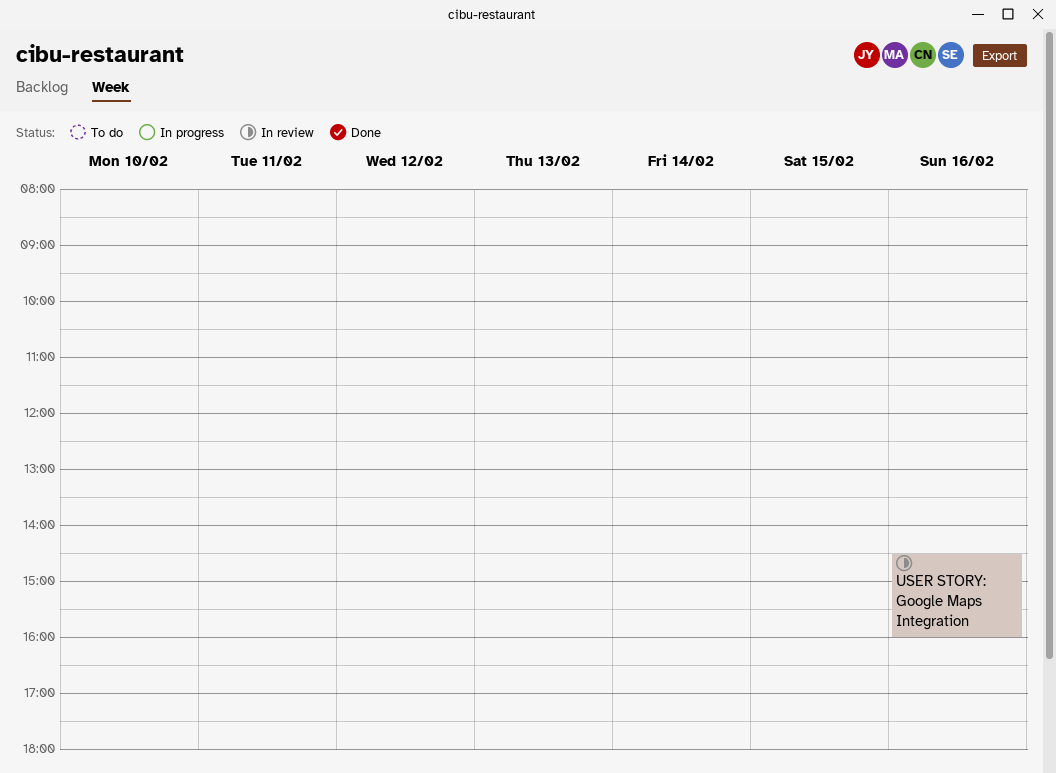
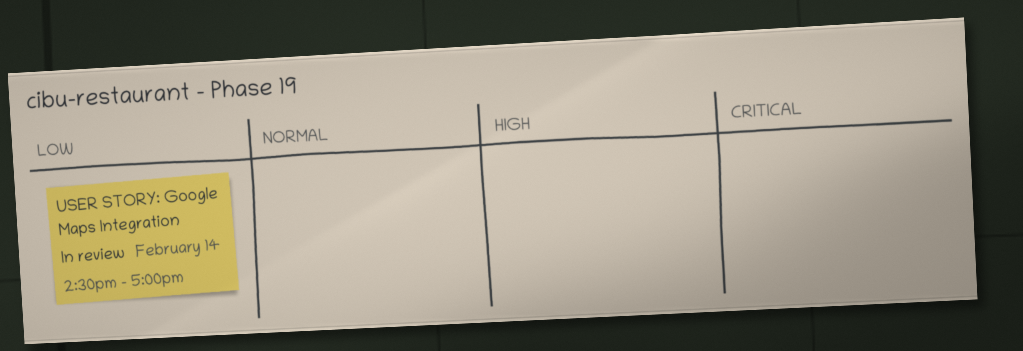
USER STORY: Google Maps Integration, day: Feb 16 -> Feb 14
USER STORY: Google Maps Integration, ends: 16:00 -> 17:00

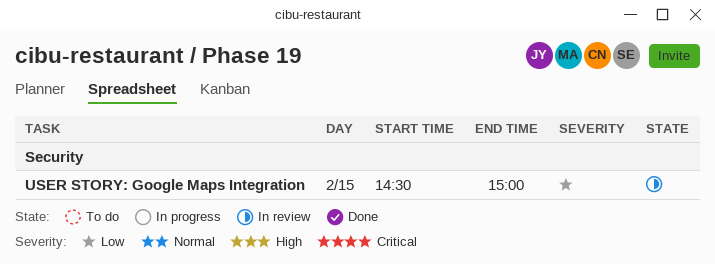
USER STORY: Google Maps Integration, day: Feb 14 -> Feb 15
USER STORY: Google Maps Integration, ends: 17:00 -> 15:00

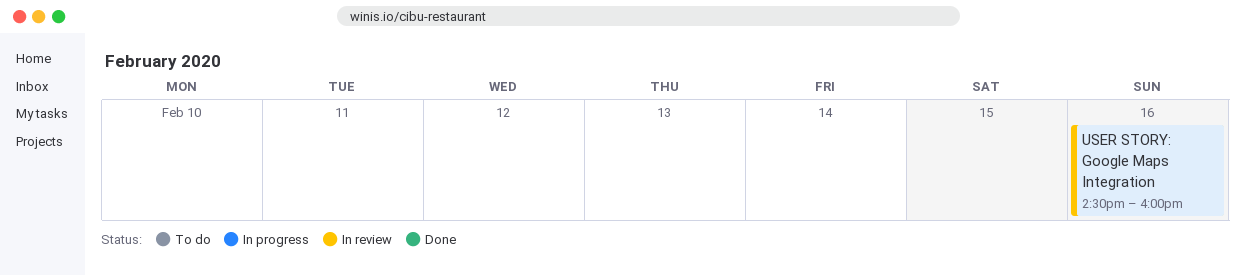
USER STORY: Google Maps Integration, day: Feb 15 -> Feb 16
USER STORY: Google Maps Integration, ends: 15:00 -> 16:00

